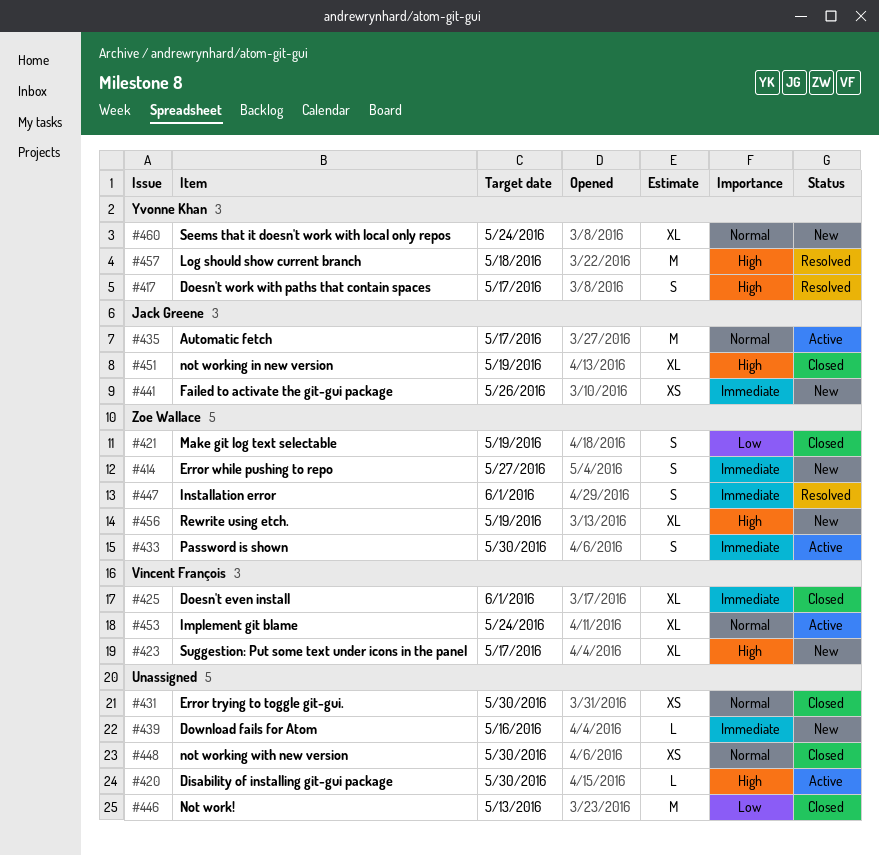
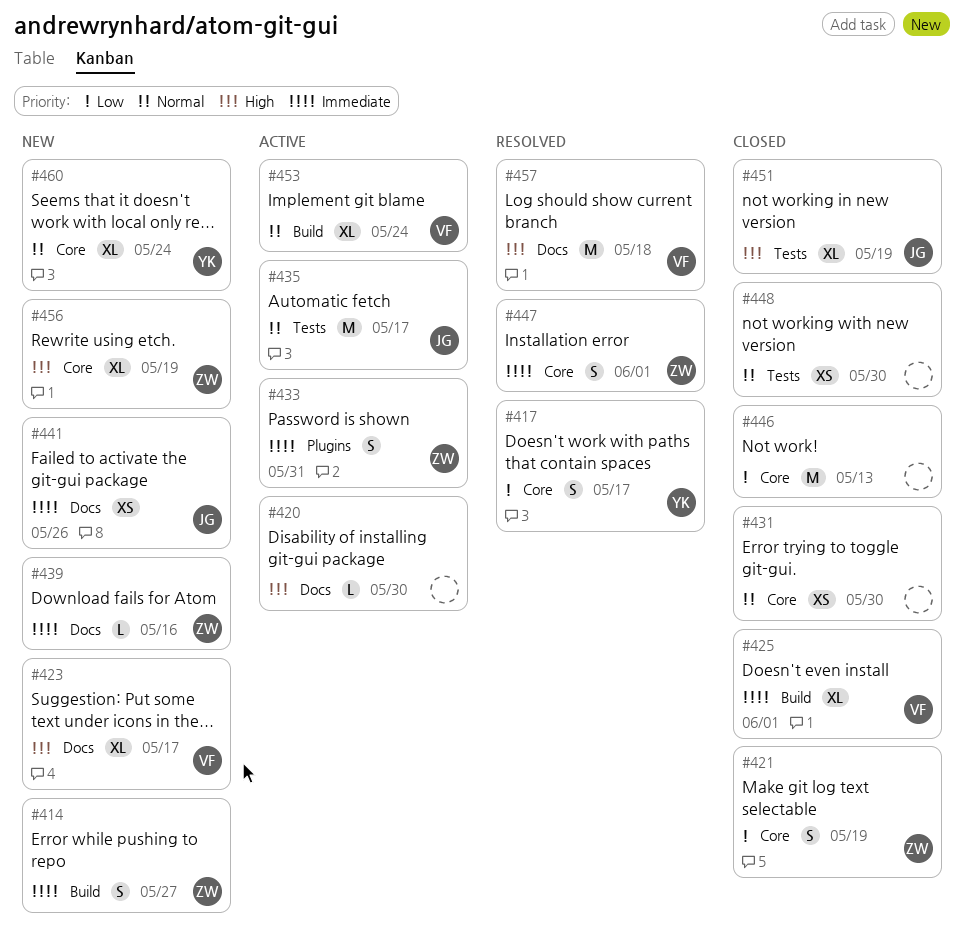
#417, priority: High -> Low
#433, due: May 30 -> May 31
#439, owner: none -> Zoe Wallace
#457, owner: Yvonne Khan -> Vincent François

